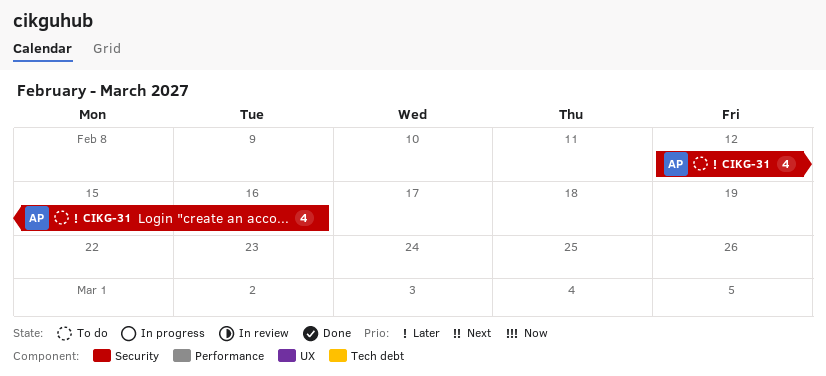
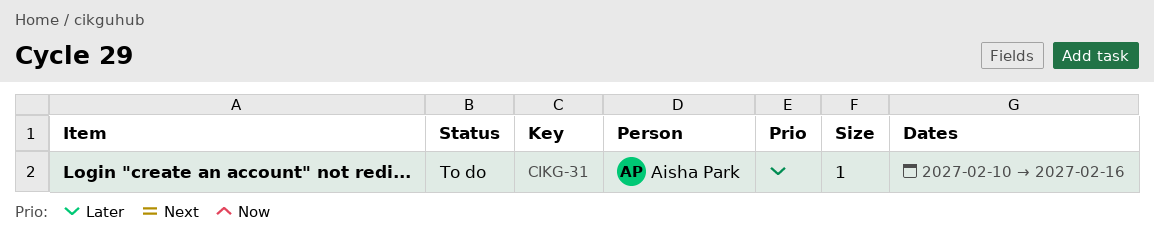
CIKG-31, estimate: 4 -> 1
CIKG-31, start: Feb 12 -> Feb 10

